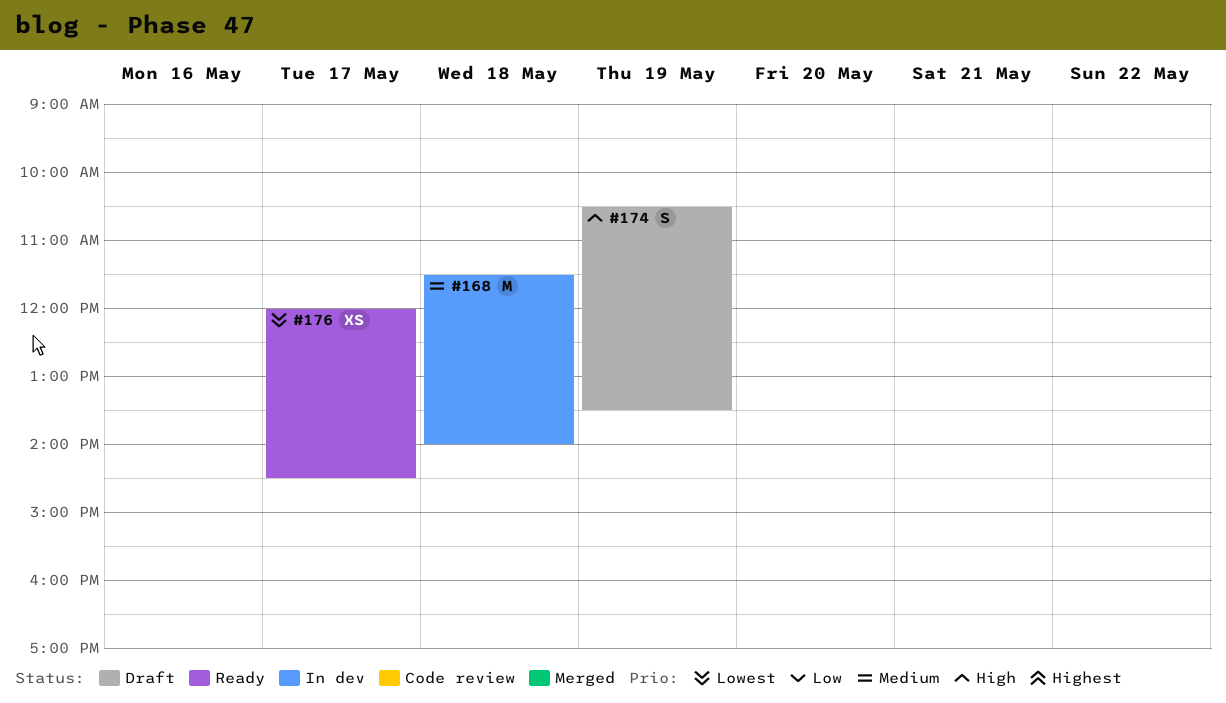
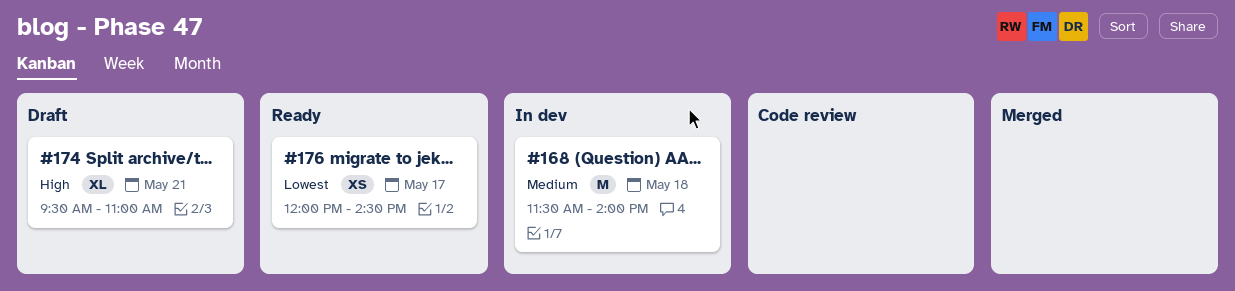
#174, estimate: S -> XL
#174, day: May 19 -> May 21
#174, begins: 10:30 -> 09:30
#174, ends: 13:30 -> 11:00

